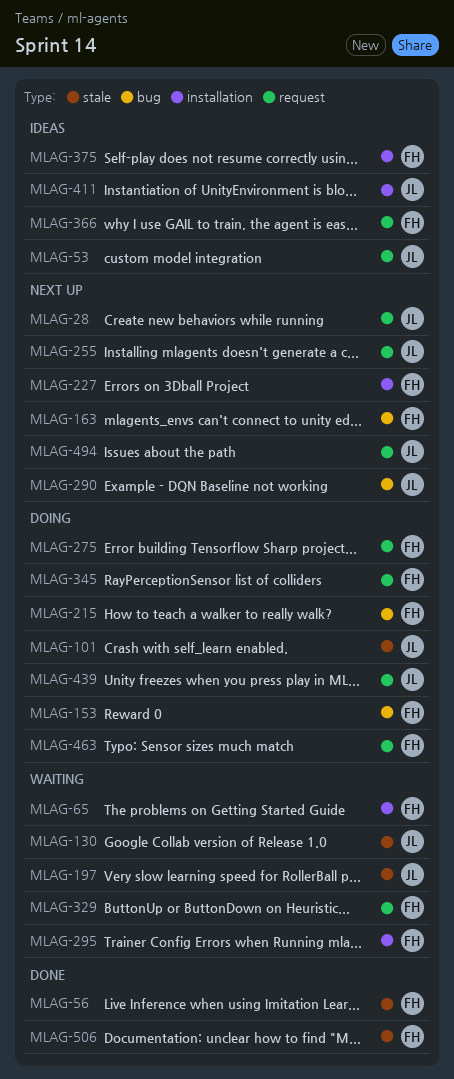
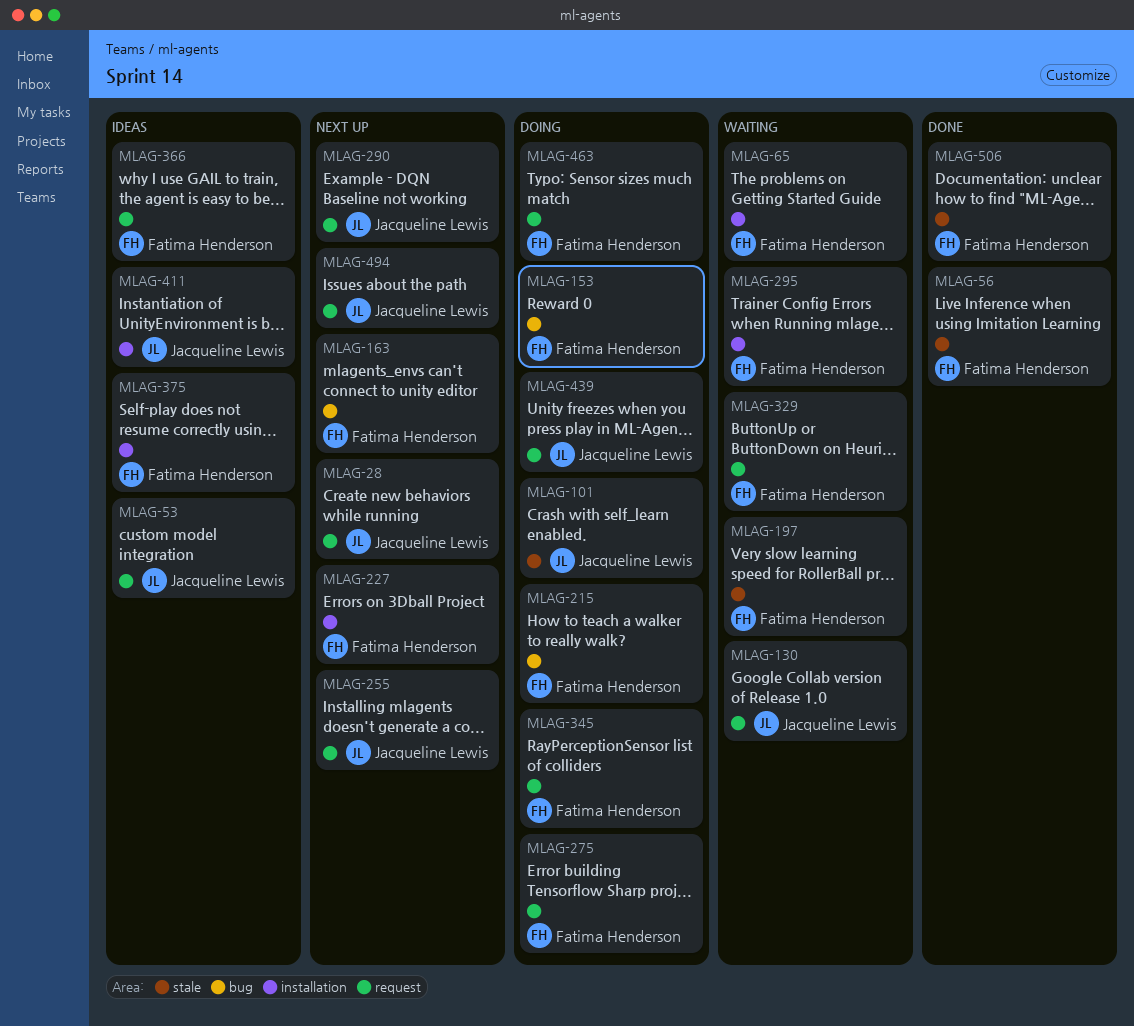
MLAG-130, label: stale -> request
MLAG-197, owner: Jacqueline Lewis -> Fatima Henderson
MLAG-290, label: bug -> request

